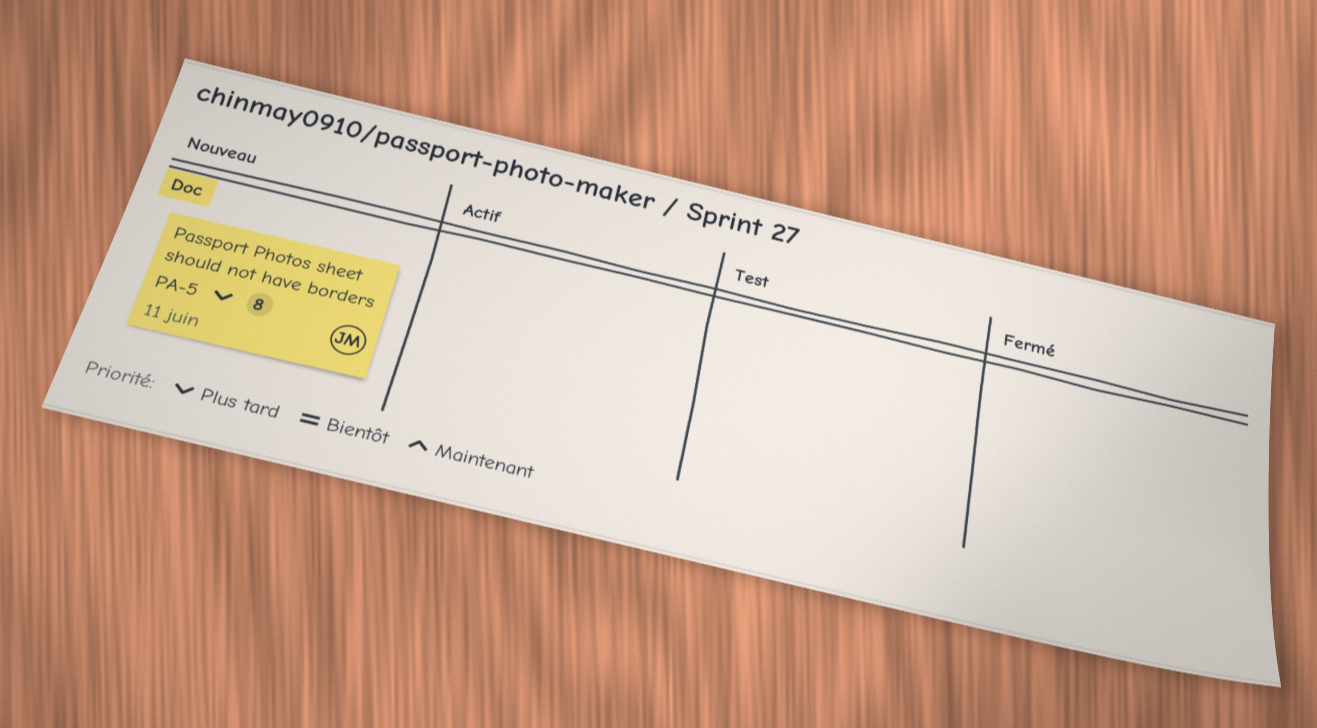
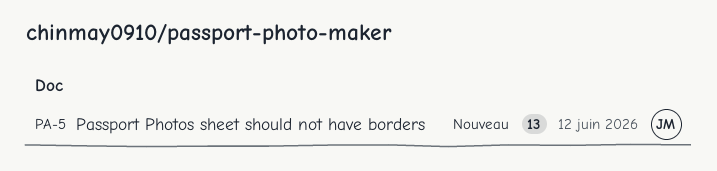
PA-5, estimate: 8 -> 13
PA-5, due: Jun 11 -> Jun 12

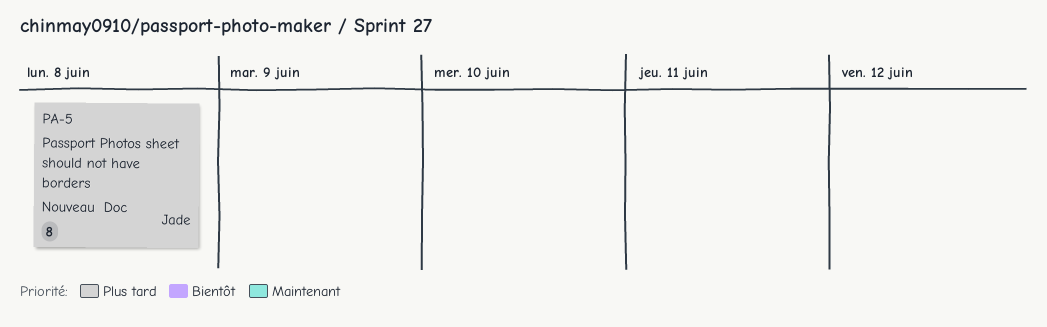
PA-5, estimate: 13 -> 8
PA-5, due: Jun 12 -> Jun 8

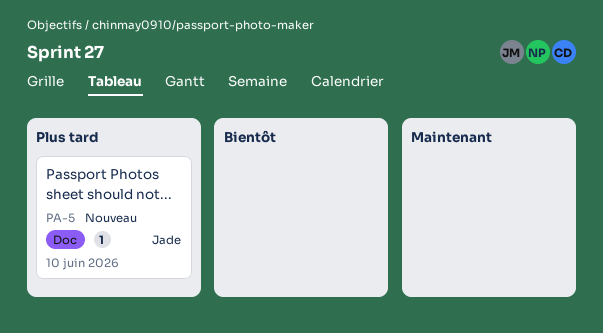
PA-5, estimate: 8 -> 1
PA-5, due: Jun 8 -> Jun 10

